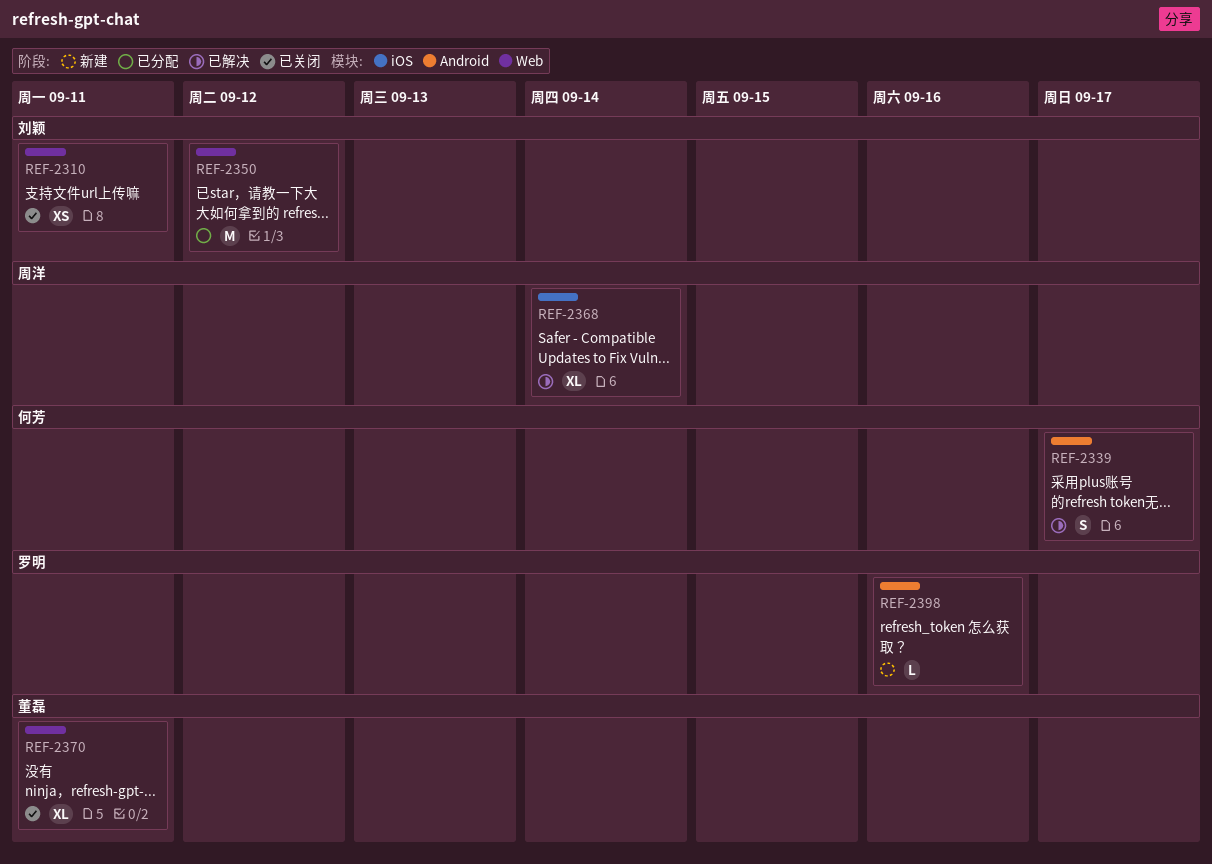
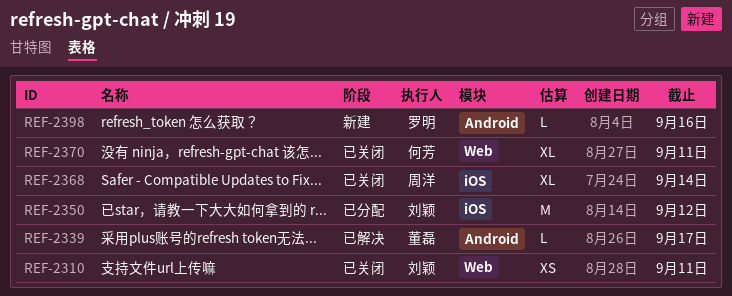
REF-2339, owner: 何芳 -> 董磊
REF-2339, estimate: S -> L
REF-2350, label: Web -> iOS
REF-2368, status: 已解决 -> 已关闭
REF-2370, owner: 董磊 -> 何芳

